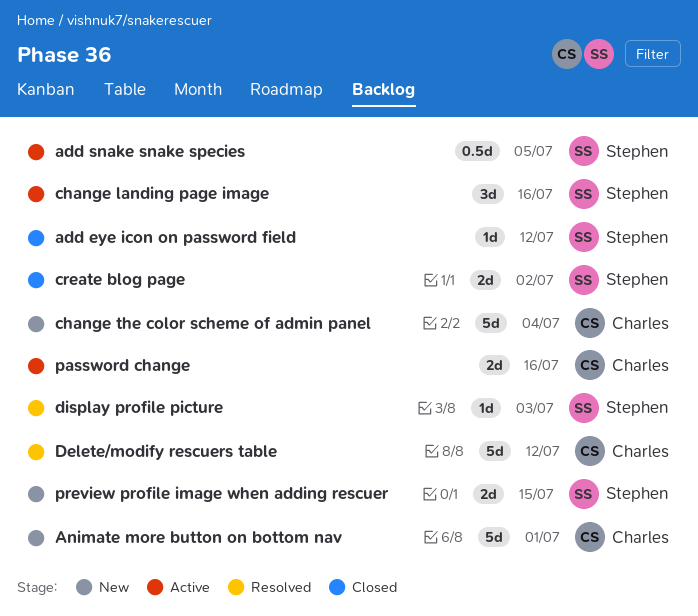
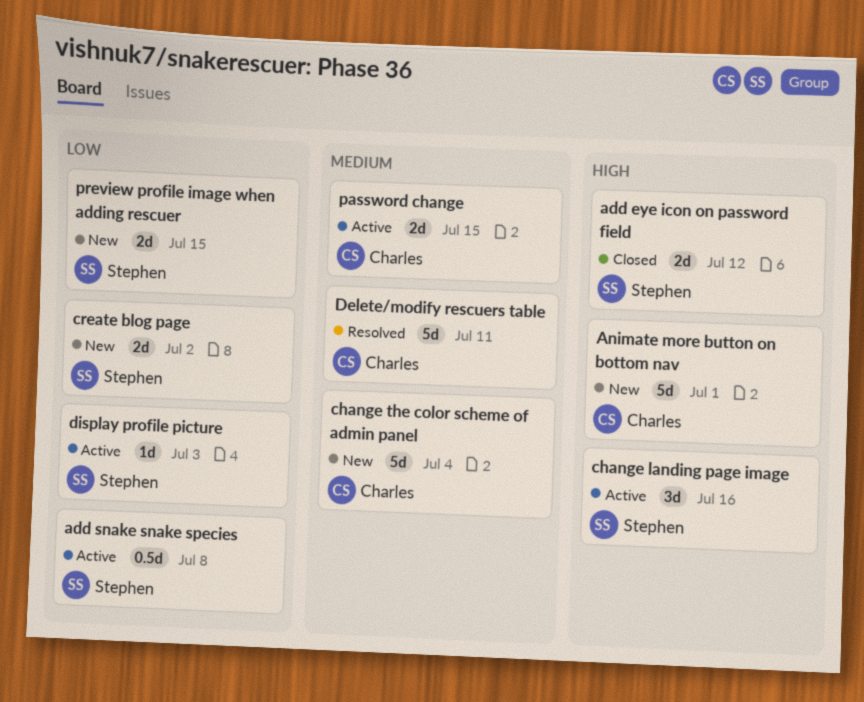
add eye icon on password field, estimate: 1d -> 2d
add snake snake species, due: Jul 5 -> Jul 8
create blog page, status: Closed -> New
Delete/modify rescuers table, due: Jul 12 -> Jul 11
display profile picture, status: Resolved -> Active
password change, due: Jul 16 -> Jul 15

